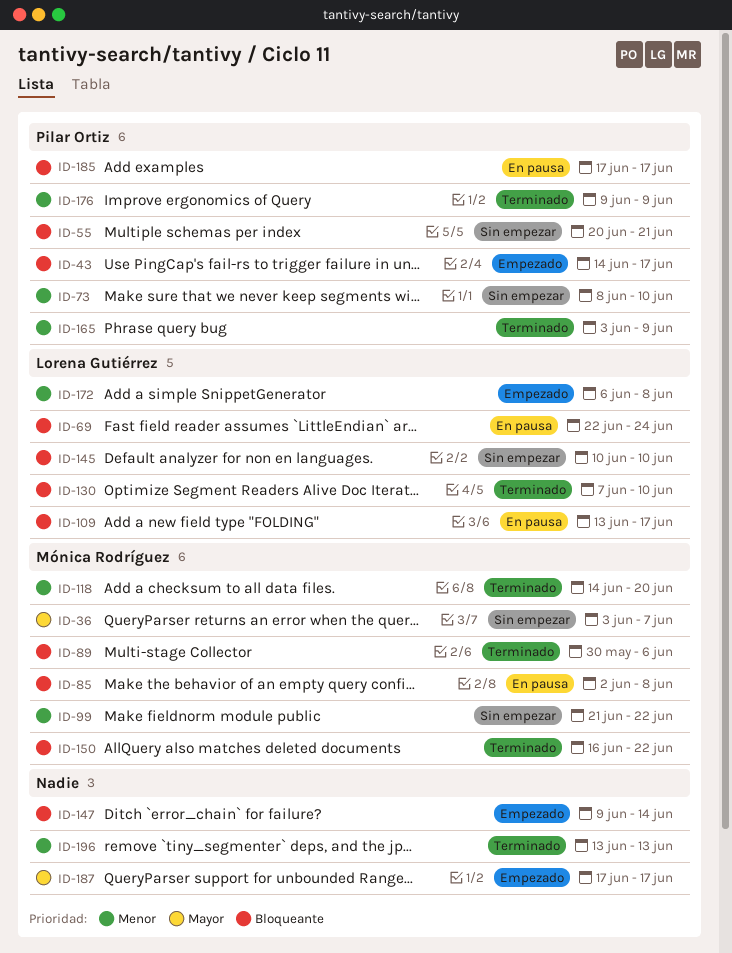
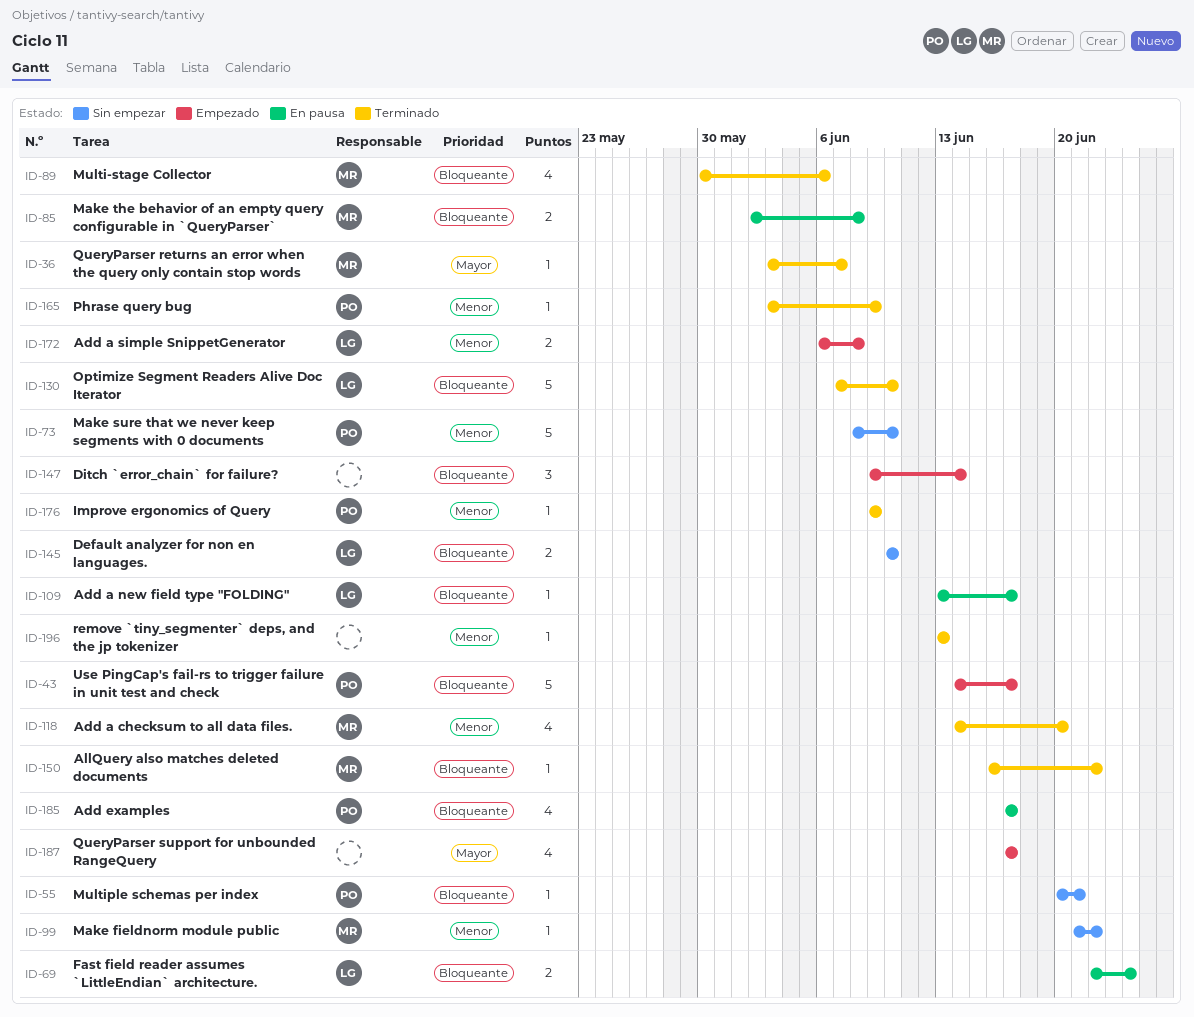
ID-36, status: Sin empezar -> Terminado

